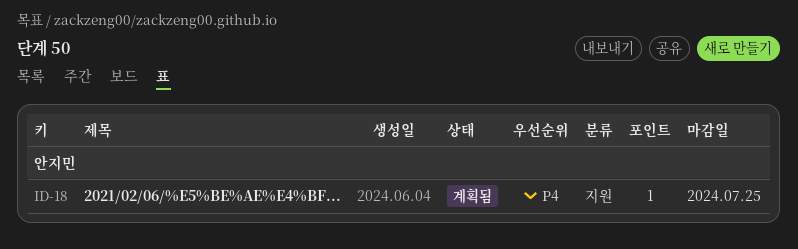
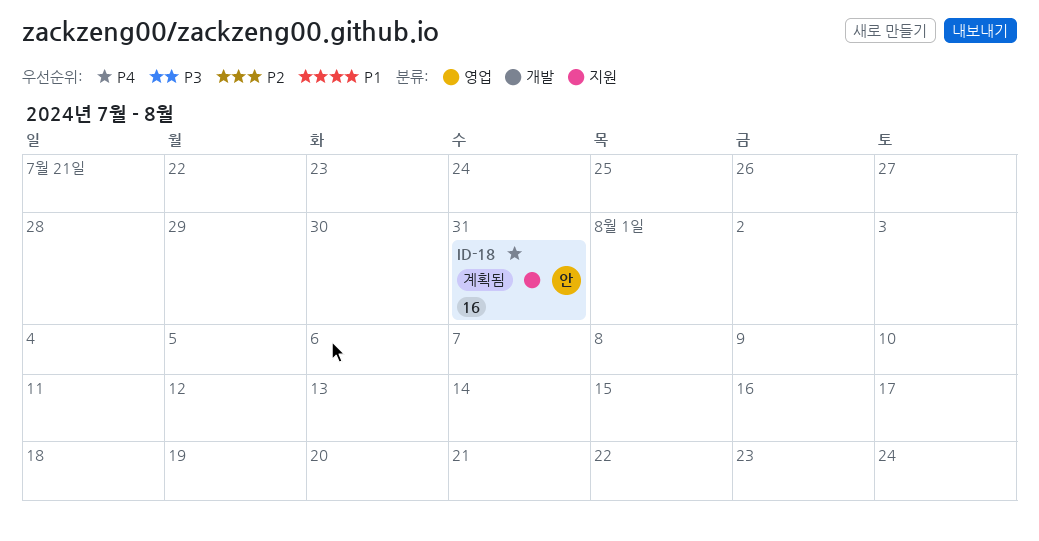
ID-18, estimate: 1 -> 16
ID-18, due: Jul 25 -> Jul 31

